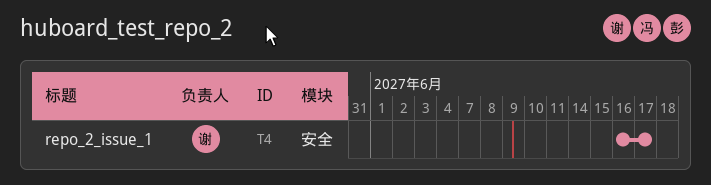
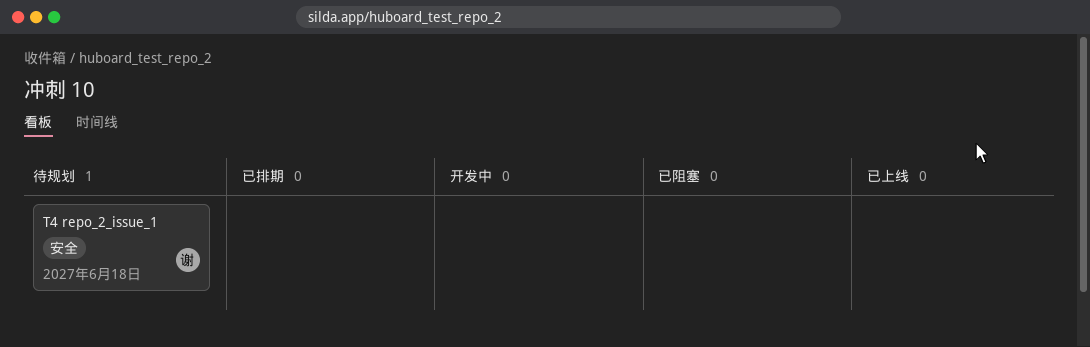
T4, due: Jun 17 -> Jun 18

